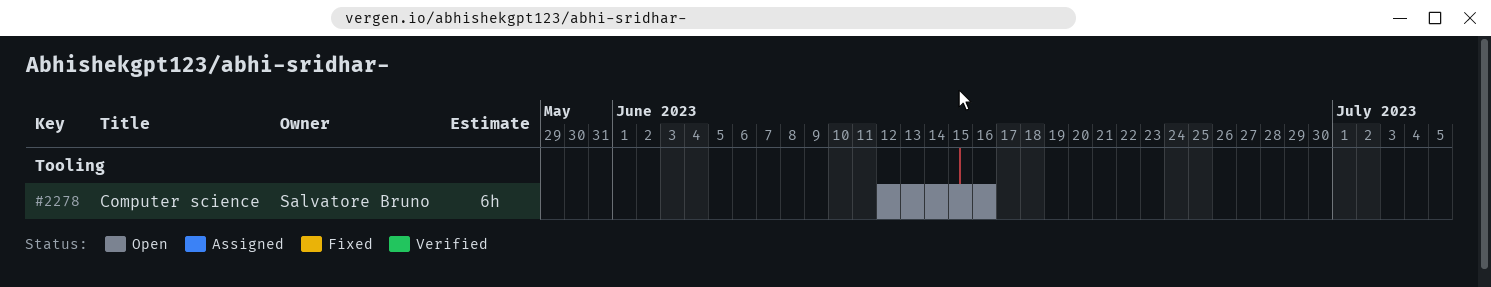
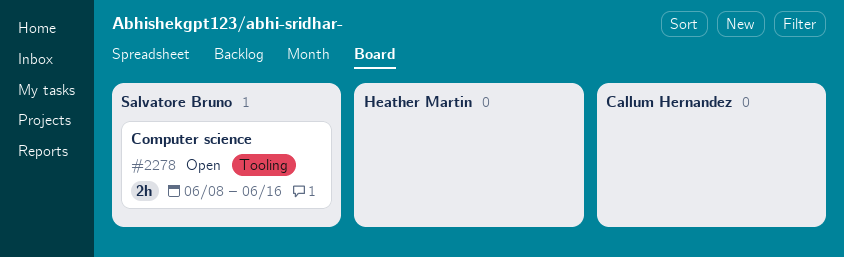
#2278, estimate: 6h -> 2h
#2278, start: Jun 12 -> Jun 8

